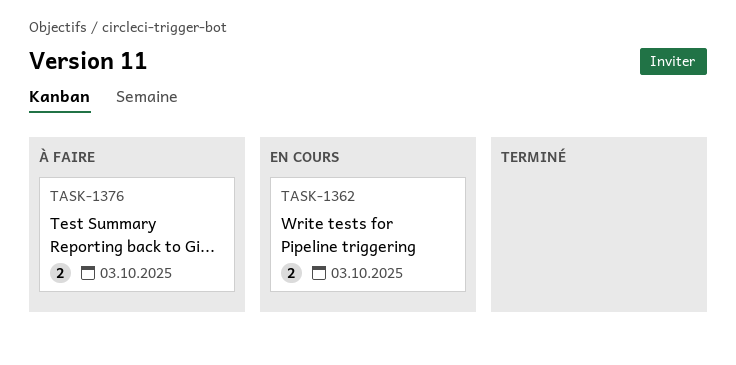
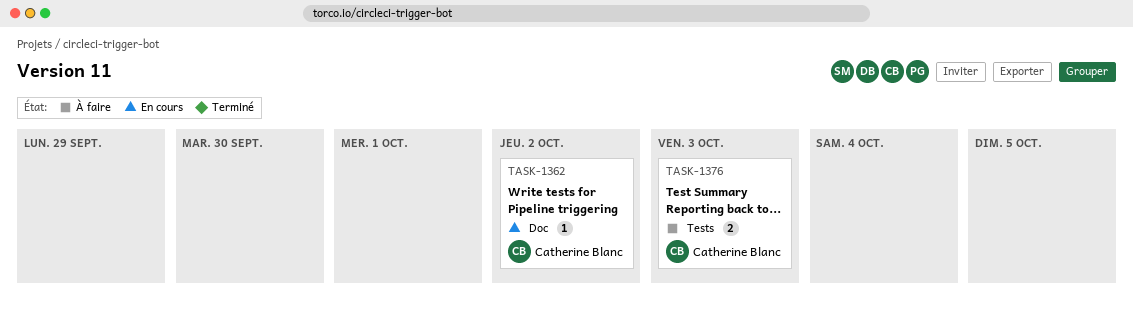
TASK-1362, estimate: 2 -> 1
TASK-1362, due: Oct 3 -> Oct 2

